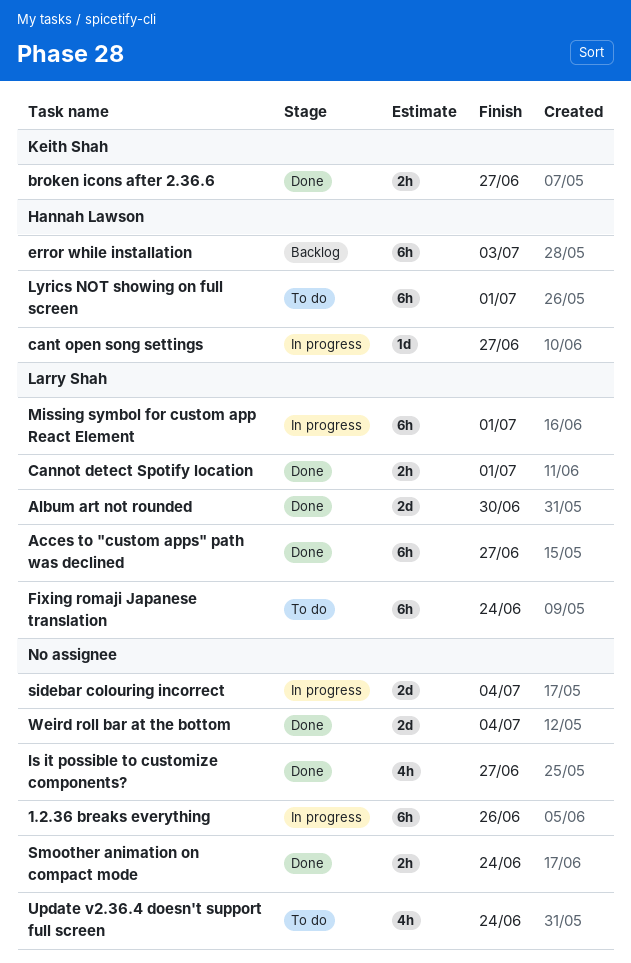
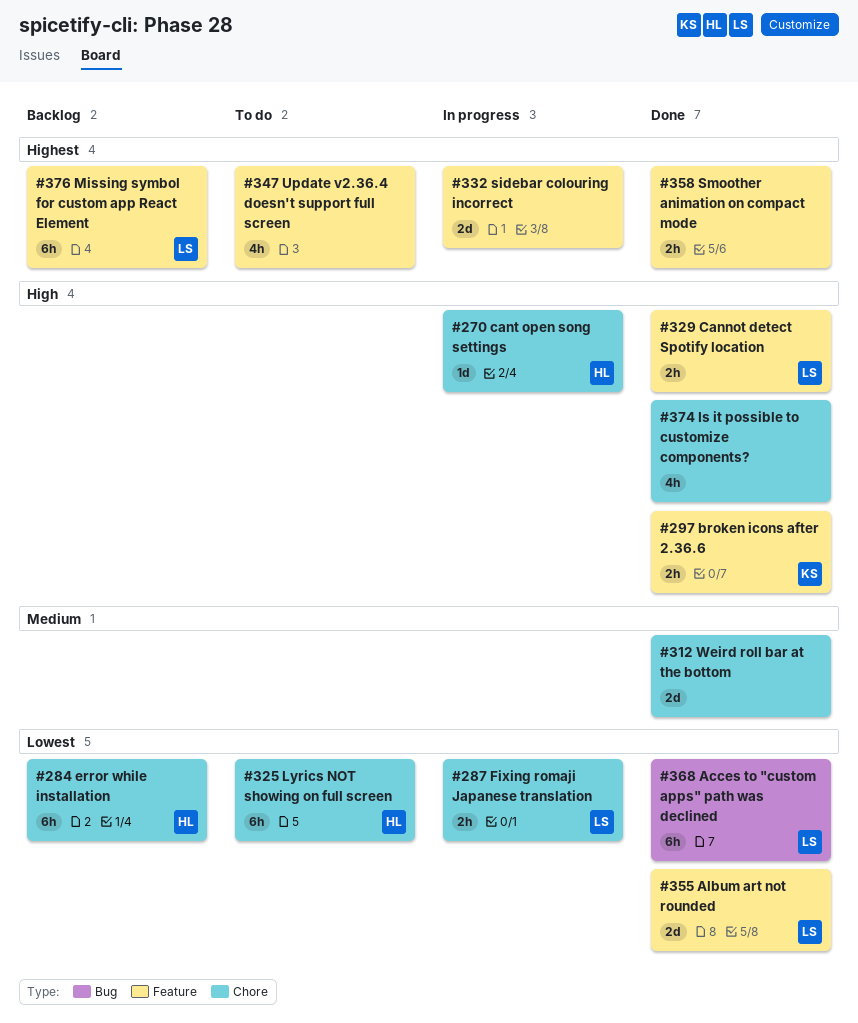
1.2.36 breaks everything: present -> none
Fixing romaji Japanese translation, status: To do -> In progress
Fixing romaji Japanese translation, estimate: 6h -> 2h
Missing symbol for custom app React Element, status: In progress -> Backlog

